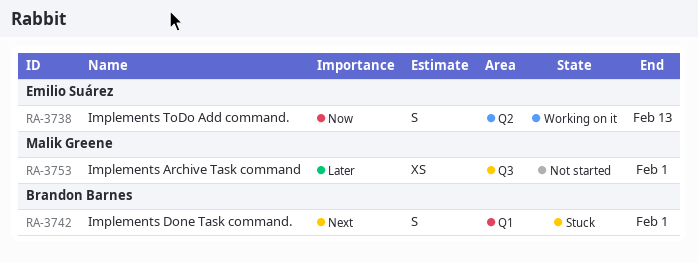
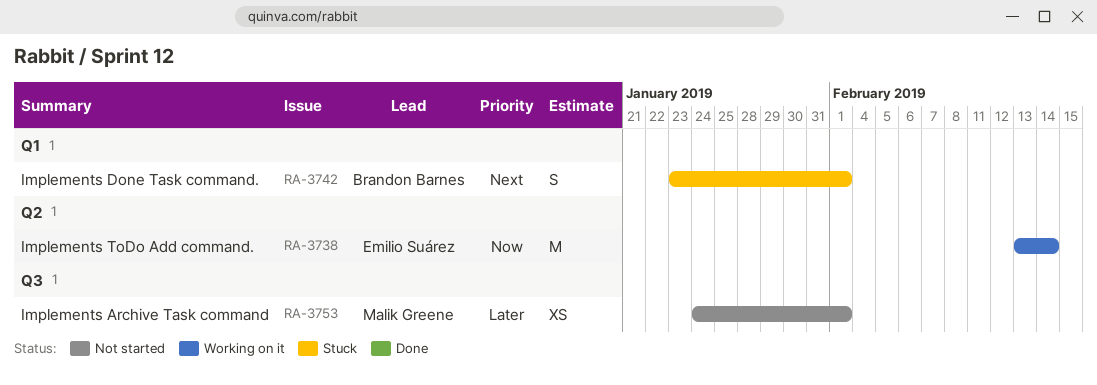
RA-3738, estimate: S -> M
RA-3738, due: Feb 13 -> Feb 14

